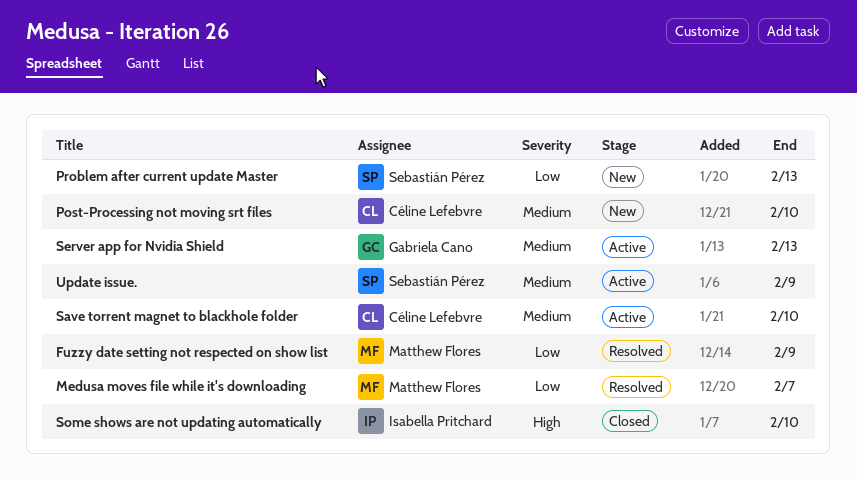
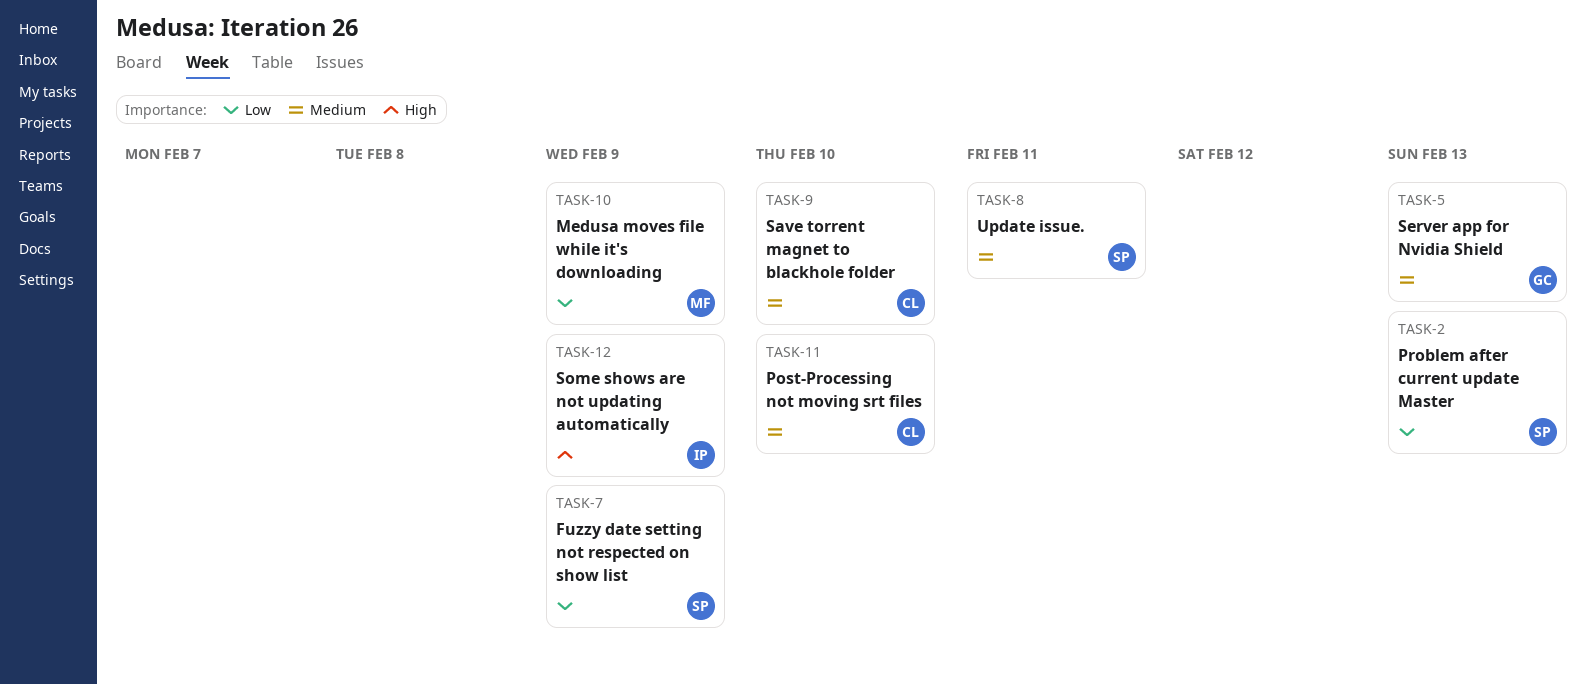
Fuzzy date setting not respected on show list, owner: Matthew Flores -> Sebastián Pérez
Medusa moves file while it's downloading, due: Feb 7 -> Feb 9
Some shows are not updating automatically, due: Feb 10 -> Feb 9
Update issue., due: Feb 9 -> Feb 11

